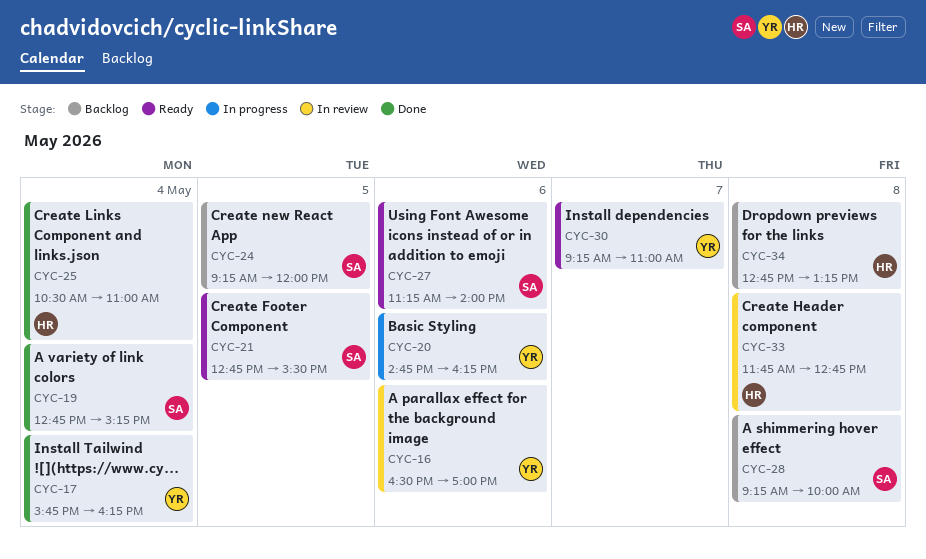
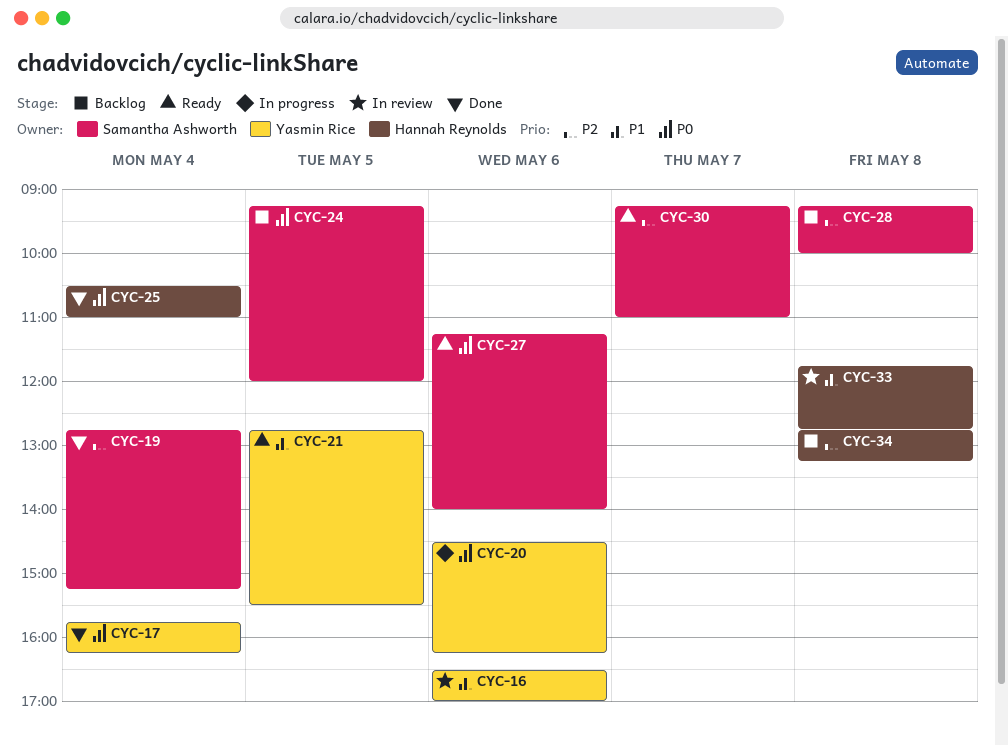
CYC-20, begins: 14:45 -> 14:30
CYC-21, owner: Samantha Ashworth -> Yasmin Rice
CYC-30, owner: Yasmin Rice -> Samantha Ashworth

